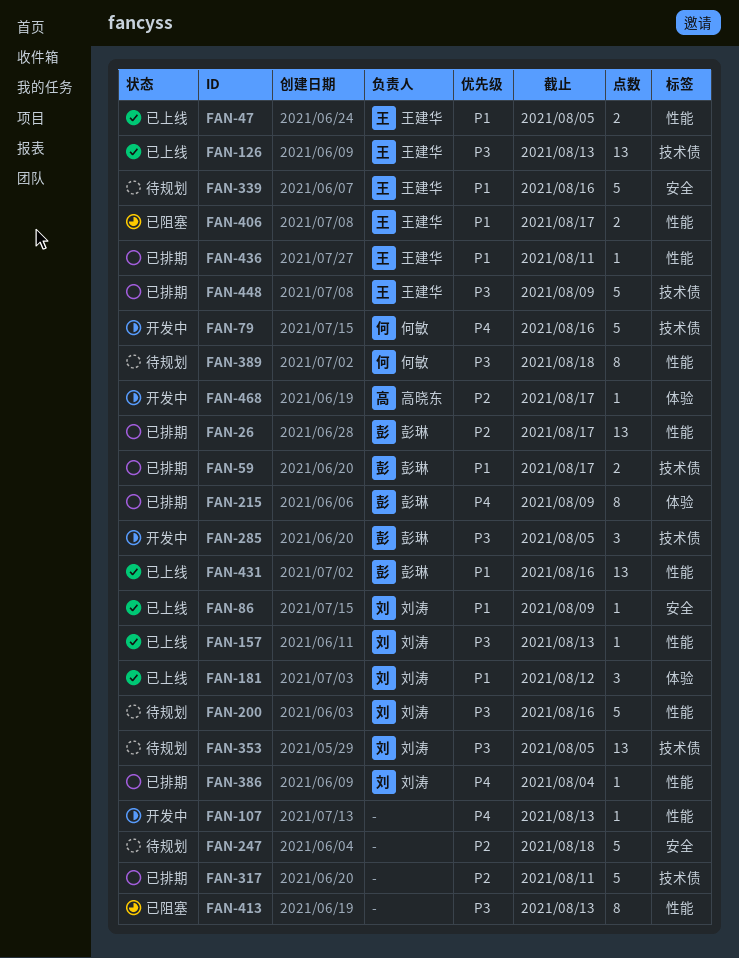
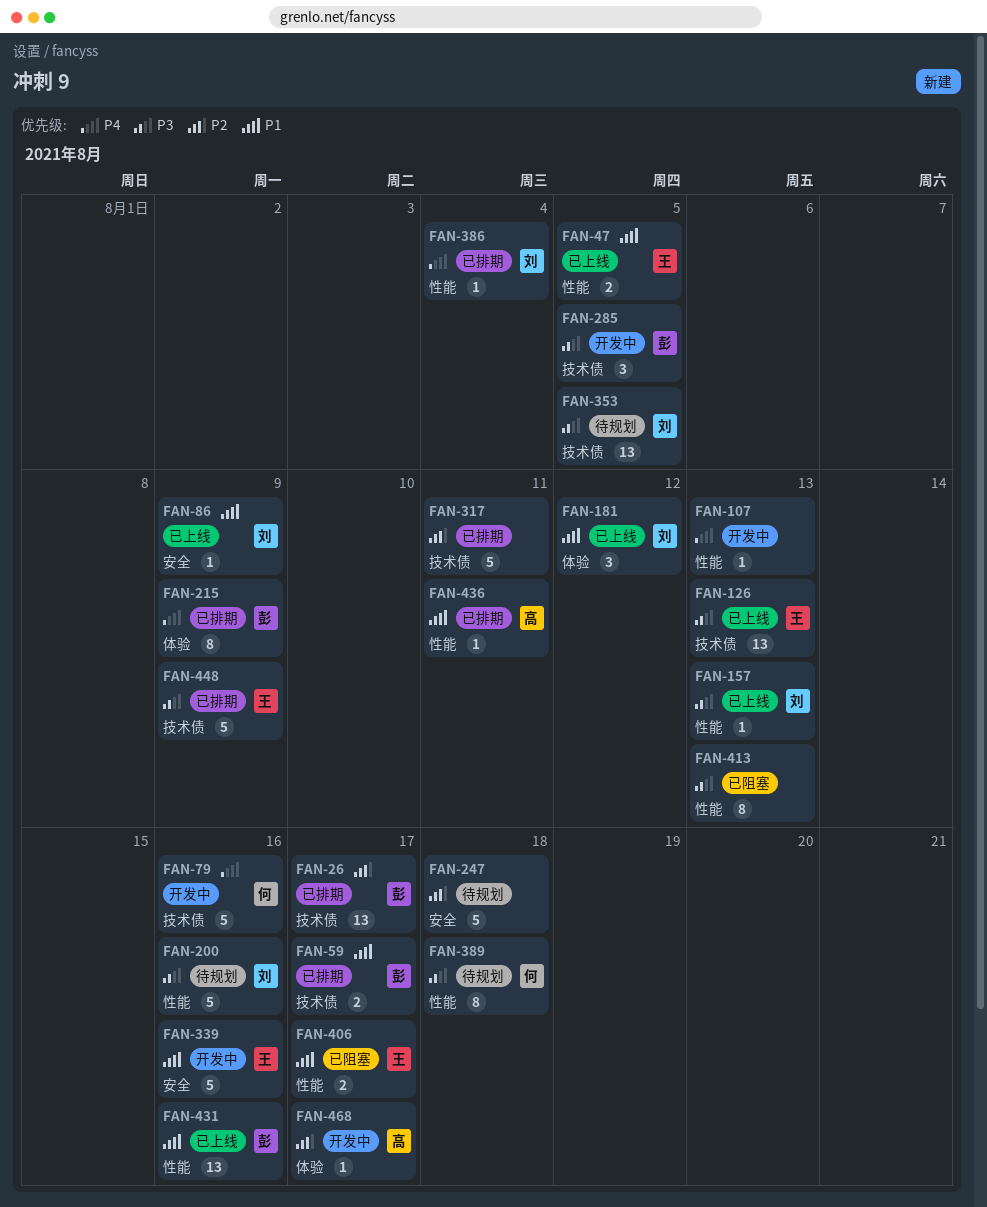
FAN-26, label: 性能 -> 技术债
FAN-339, status: 待规划 -> 开发中
FAN-436, owner: 王建华 -> 高晓东

